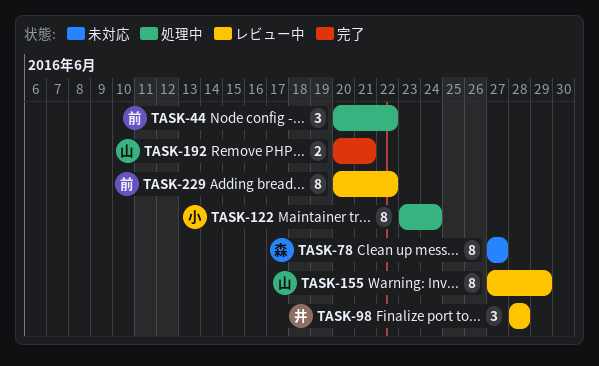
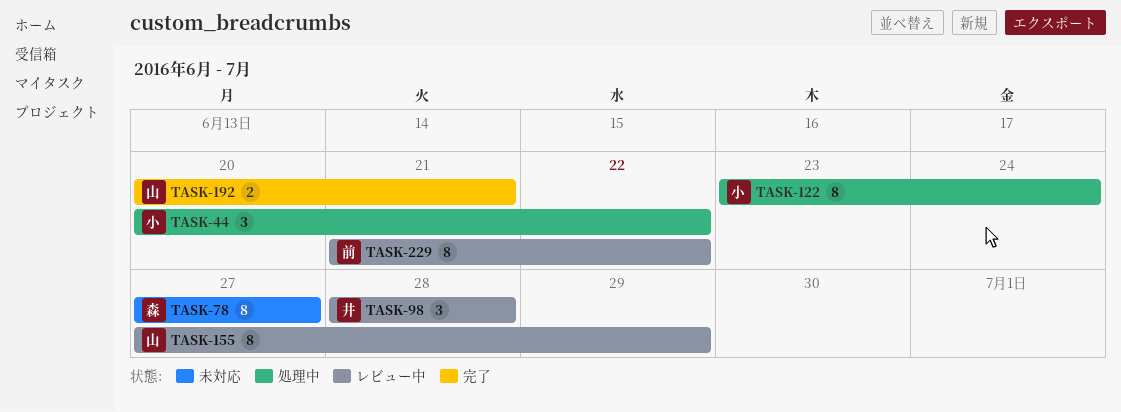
TASK-44, owner: 前 -> 小
TASK-229, start: Jun 20 -> Jun 21

